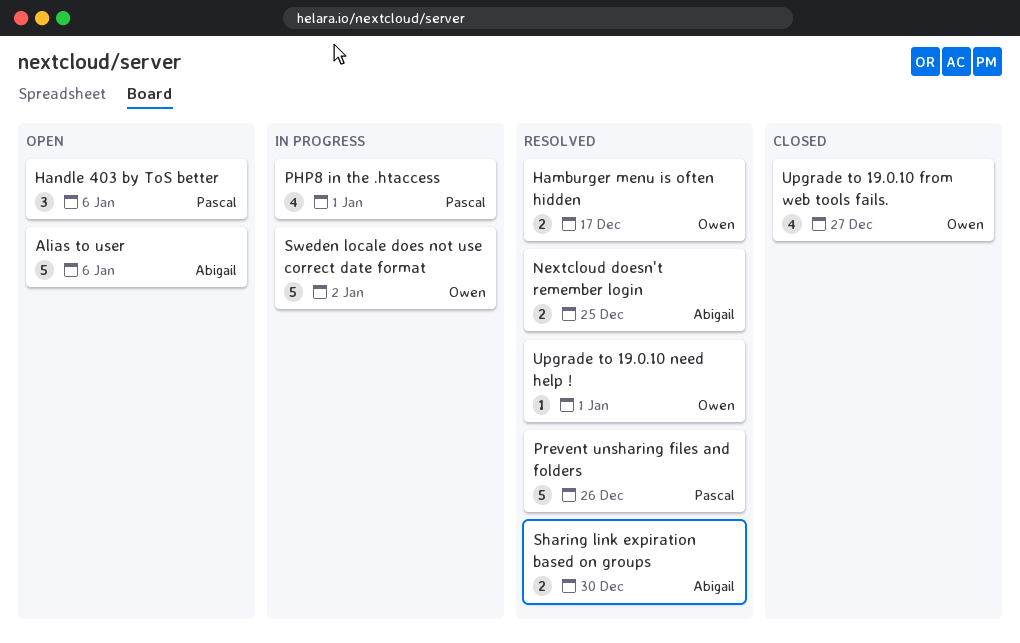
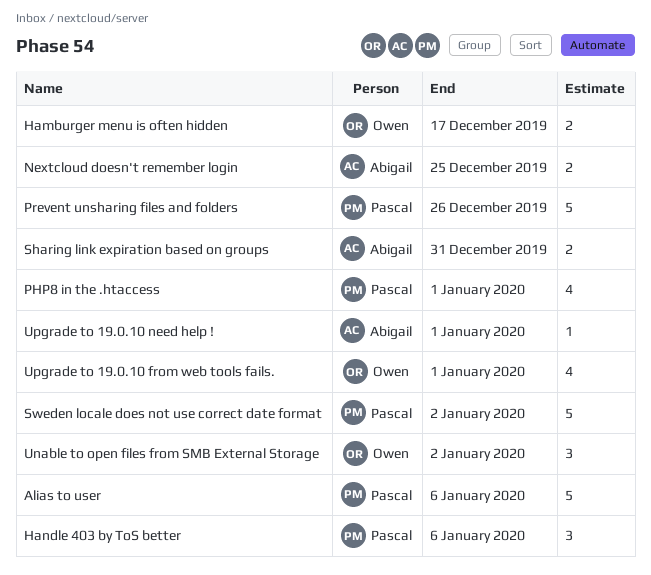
Alias to user, owner: Abigail -> Pascal
Sharing link expiration based on groups, due: Dec 30 -> Dec 31
Sweden locale does not use correct date format, owner: Owen -> Pascal
Unable to open files from SMB External Storage: none -> present
Upgrade to 19.0.10 from web tools fails., due: Dec 27 -> Jan 1
Upgrade to 19.0.10 need help !, owner: Owen -> Abigail

